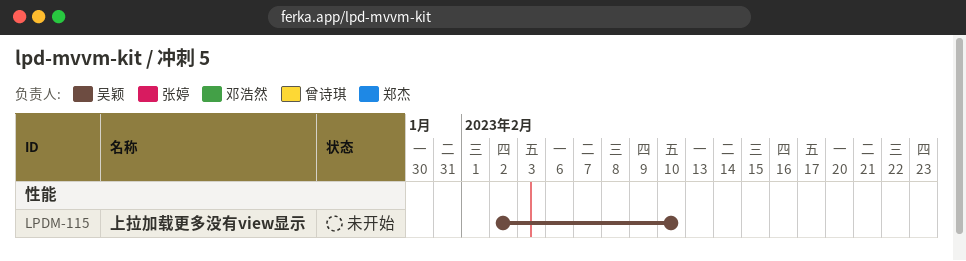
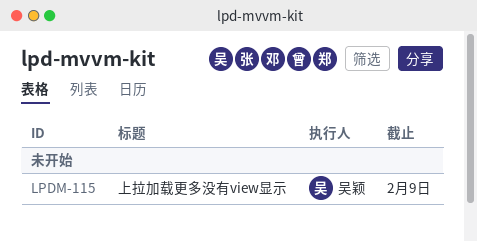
LPDM-115, due: Feb 10 -> Feb 9

